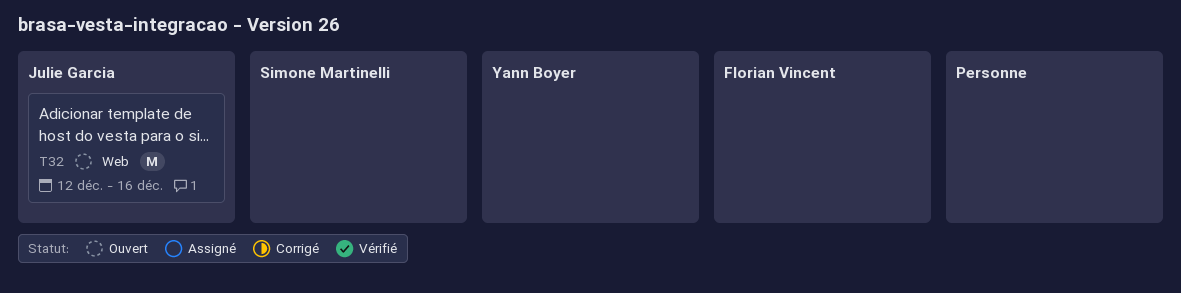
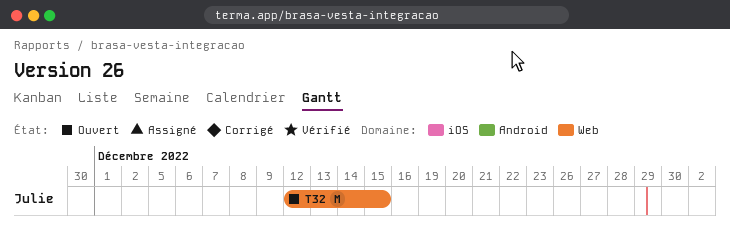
T32, due: Dec 16 -> Dec 15

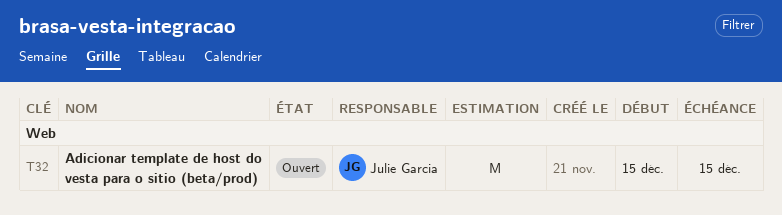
T32, start: Dec 12 -> Dec 15

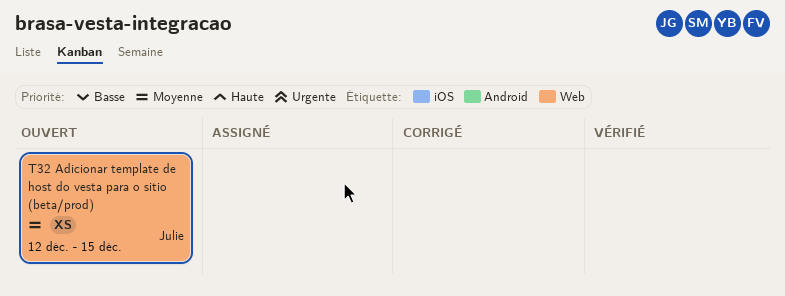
T32, estimate: M -> XS
T32, start: Dec 15 -> Dec 12

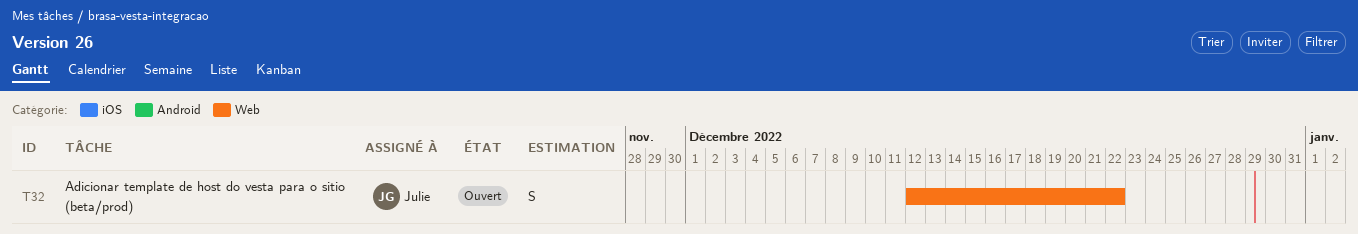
T32, estimate: XS -> S
T32, due: Dec 15 -> Dec 22

